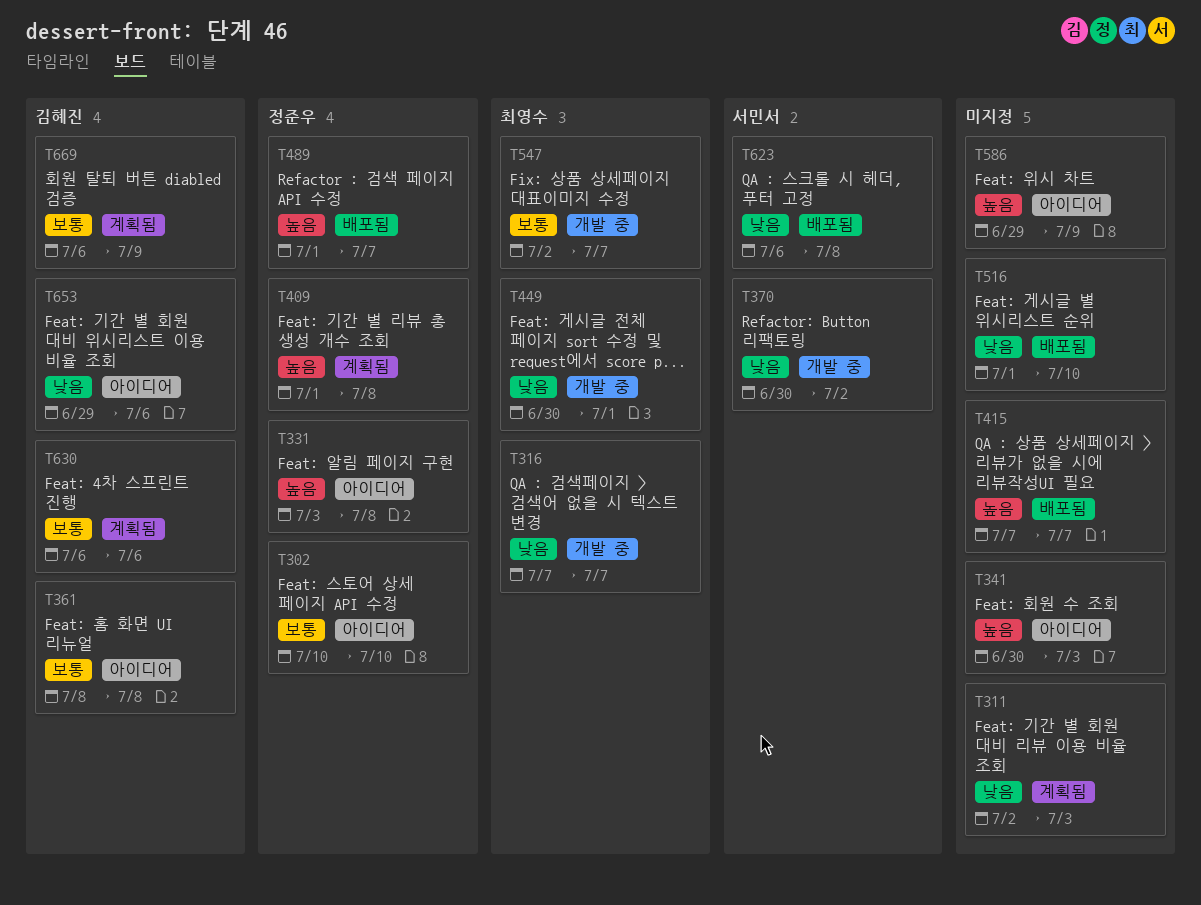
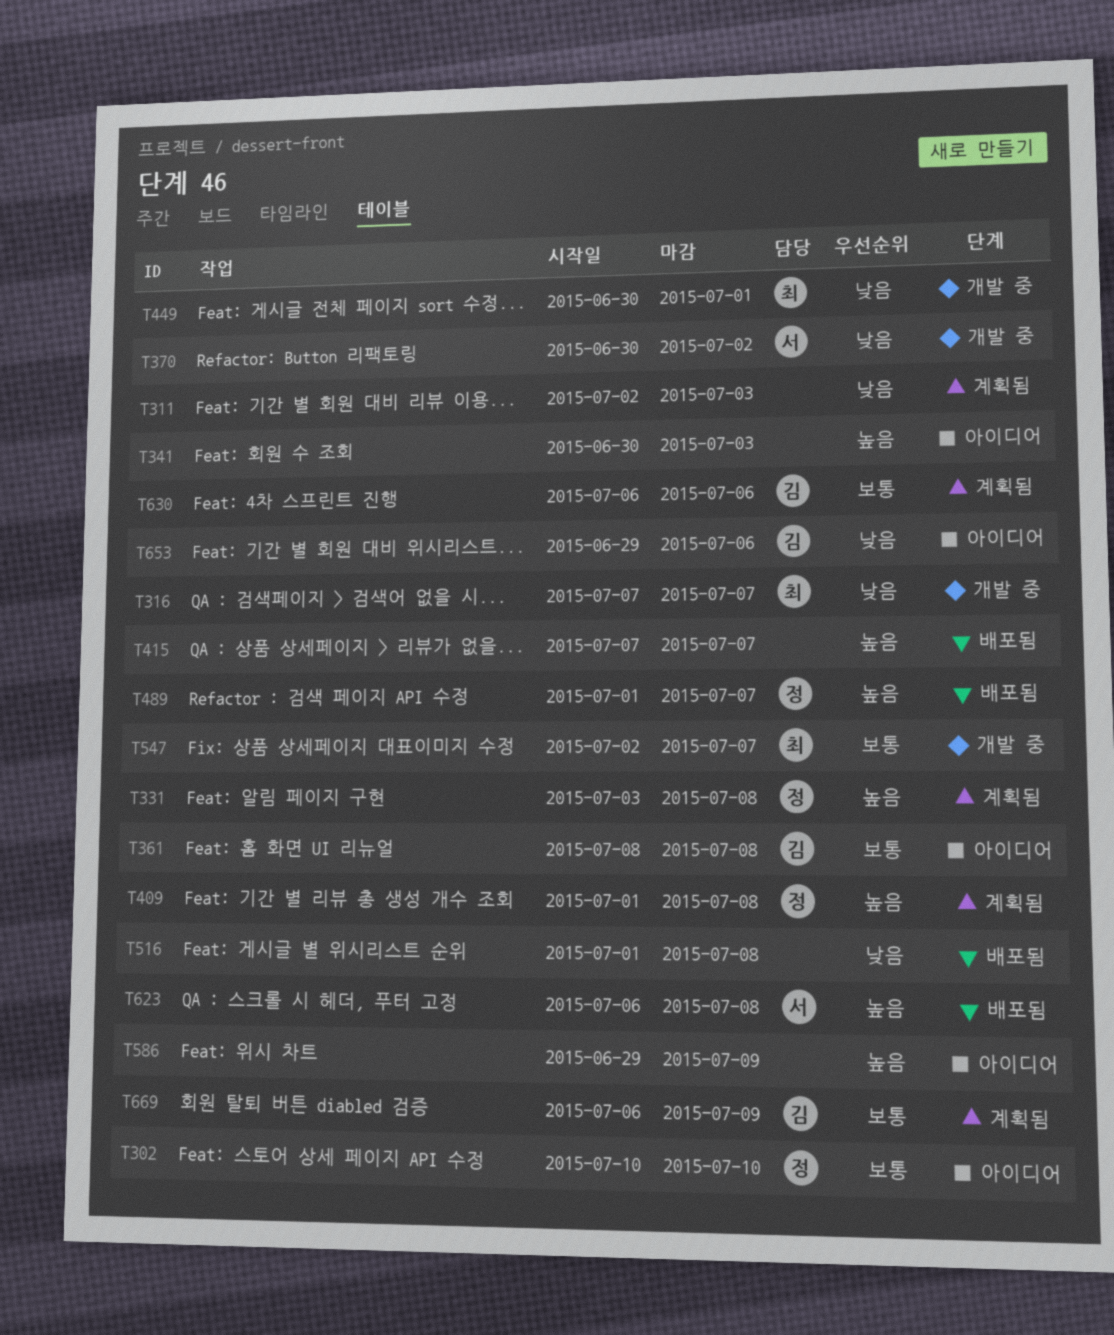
T331, status: 아이디어 -> 계획됨
T516, due: Jul 10 -> Jul 8
T623, priority: 낮음 -> 높음

